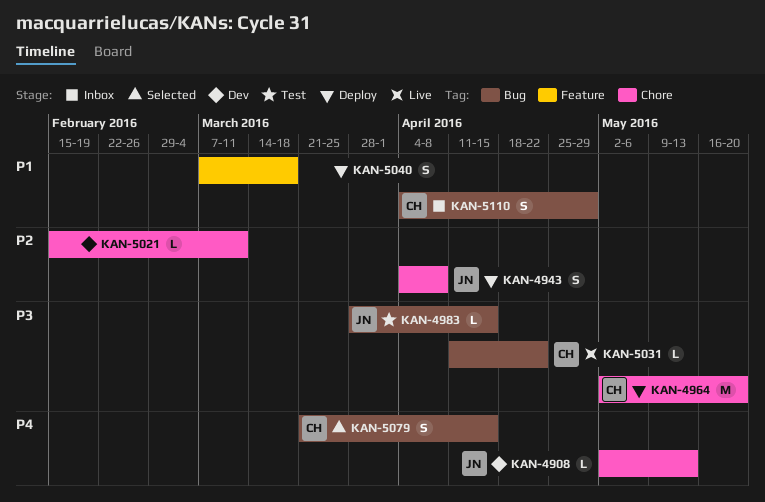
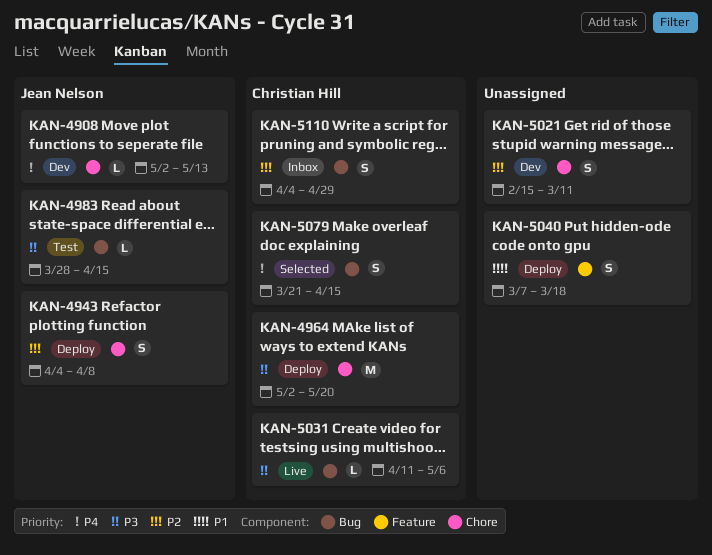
KAN-5021, estimate: L -> S
KAN-5031, due: Apr 22 -> May 6
KAN-5110, priority: P1 -> P2

